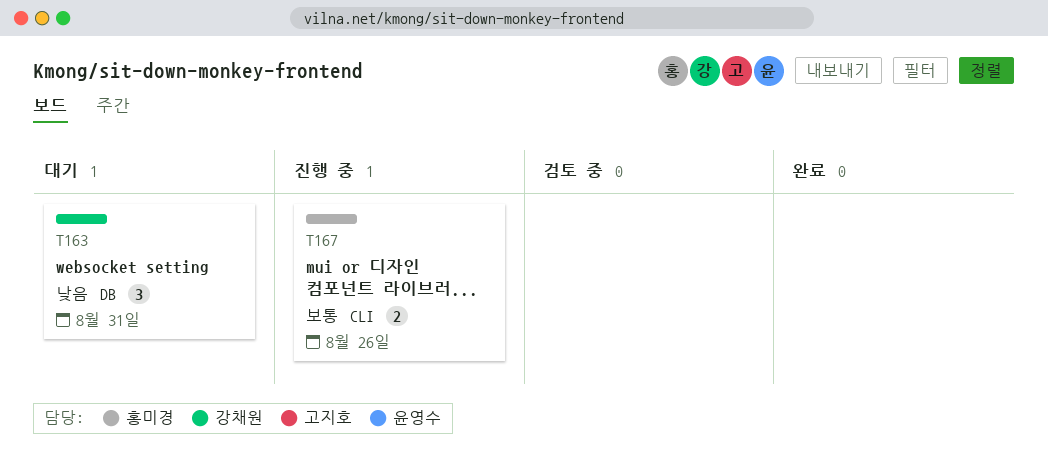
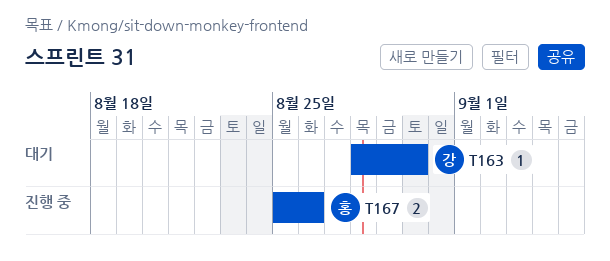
T163, estimate: 3 -> 1
T163, due: Aug 31 -> Aug 30

